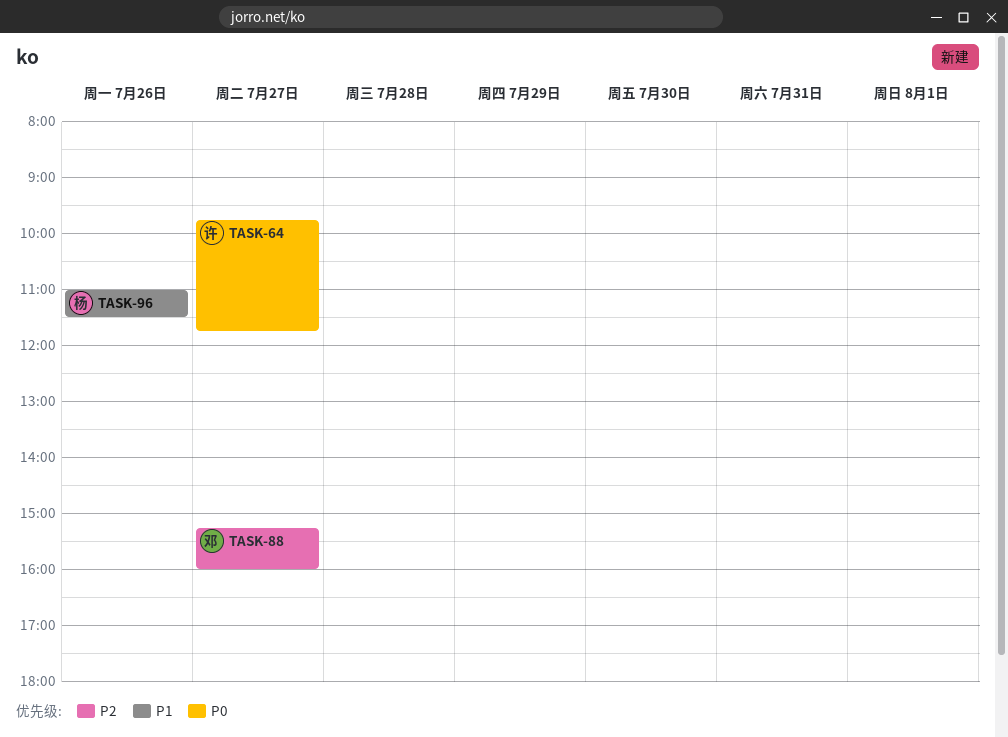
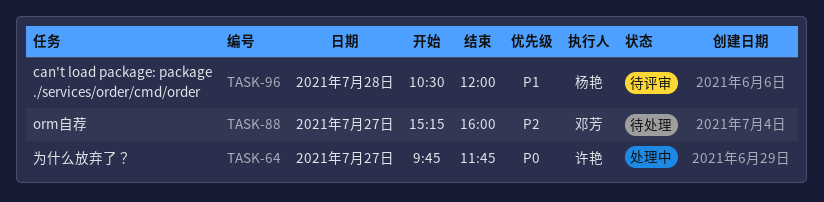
TASK-96, day: Jul 26 -> Jul 28
TASK-96, begins: 11:00 -> 10:30
TASK-96, ends: 11:30 -> 12:00

